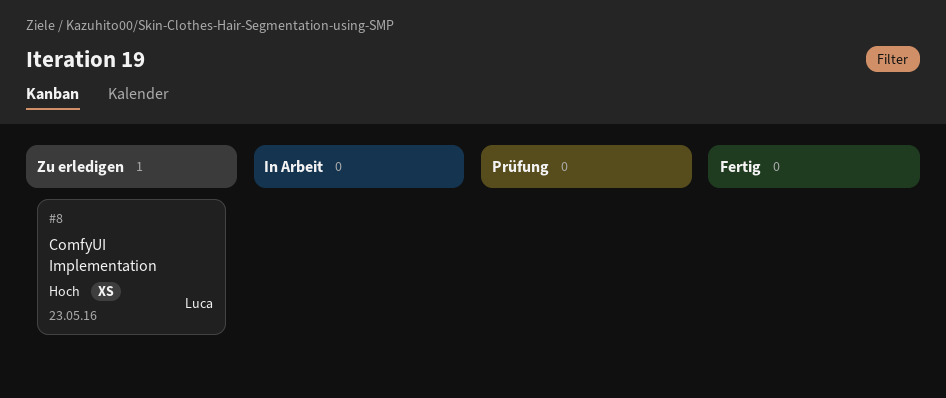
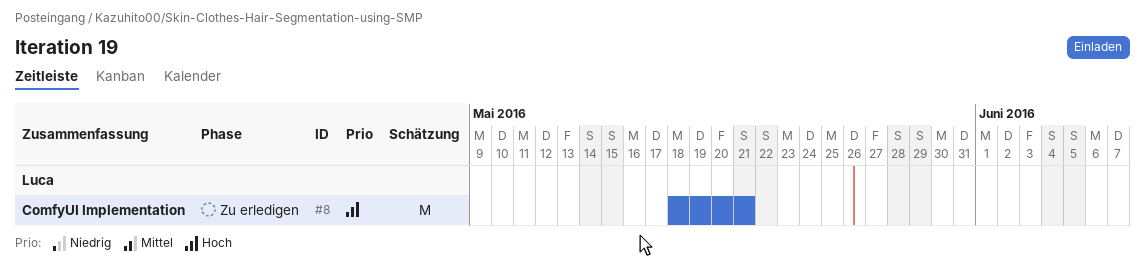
#8, estimate: XS -> M
#8, due: May 23 -> May 21

